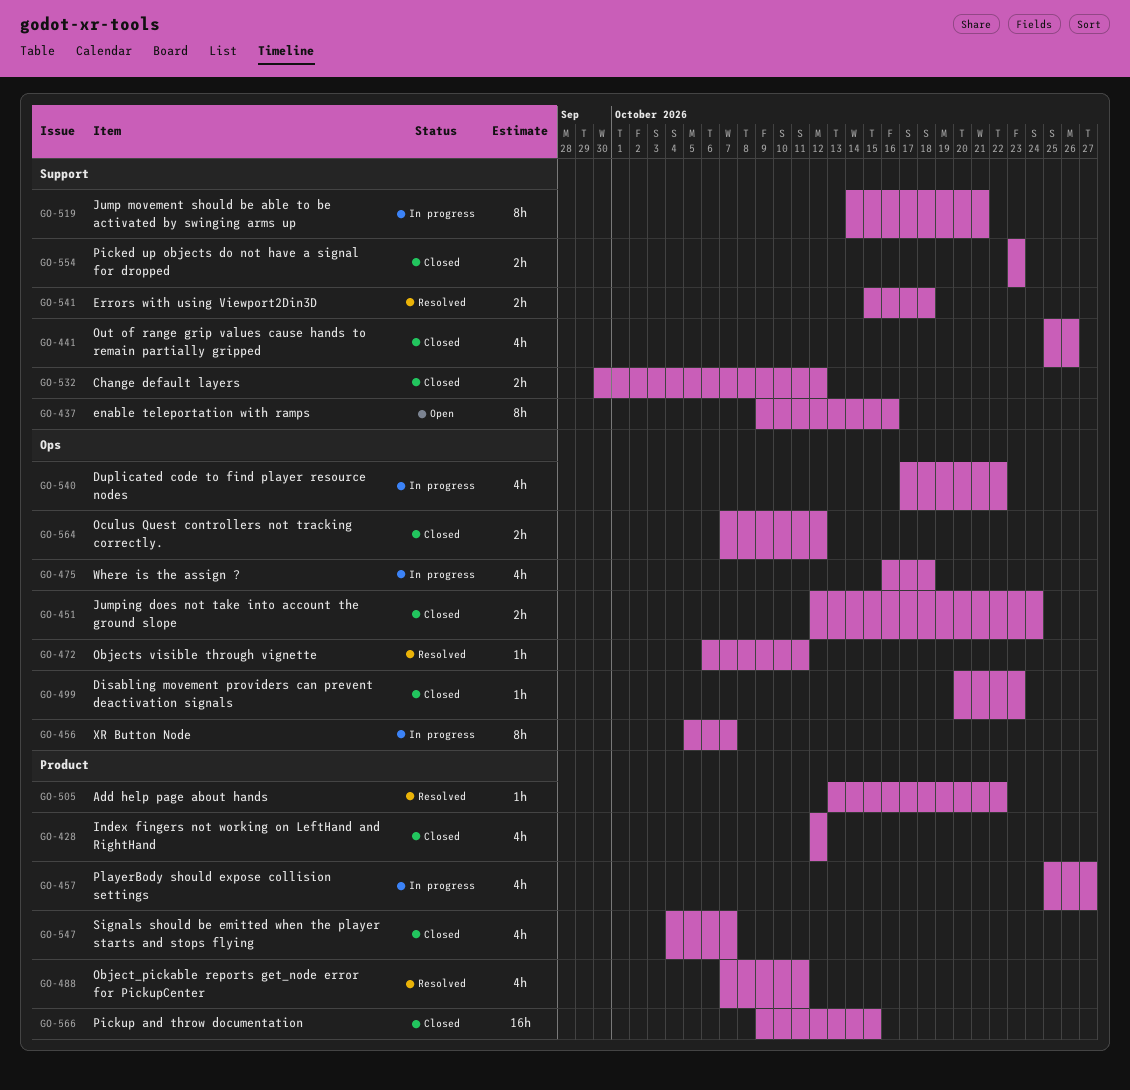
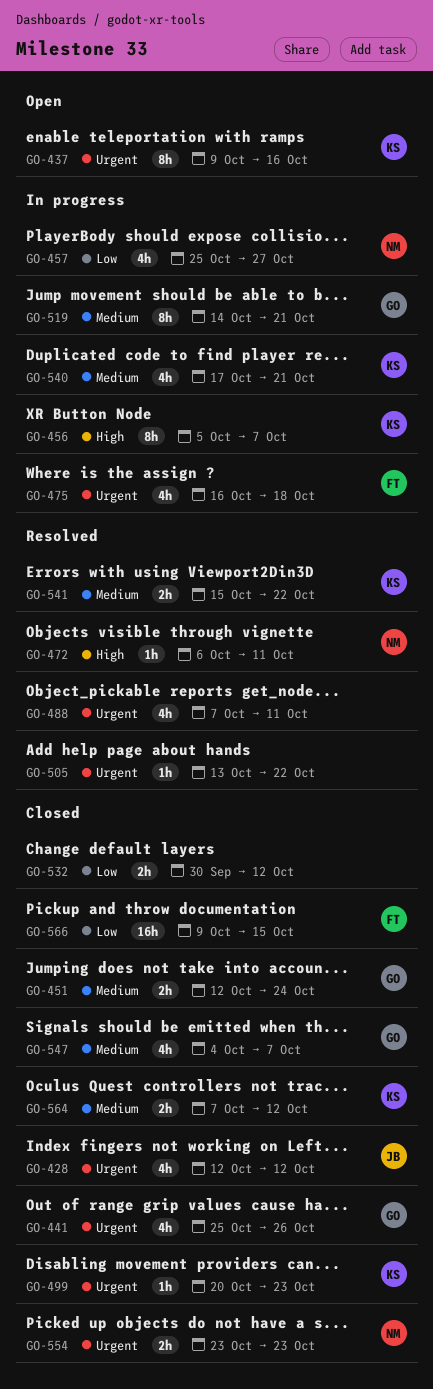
GO-540, due: Oct 22 -> Oct 21
GO-541, due: Oct 18 -> Oct 22

